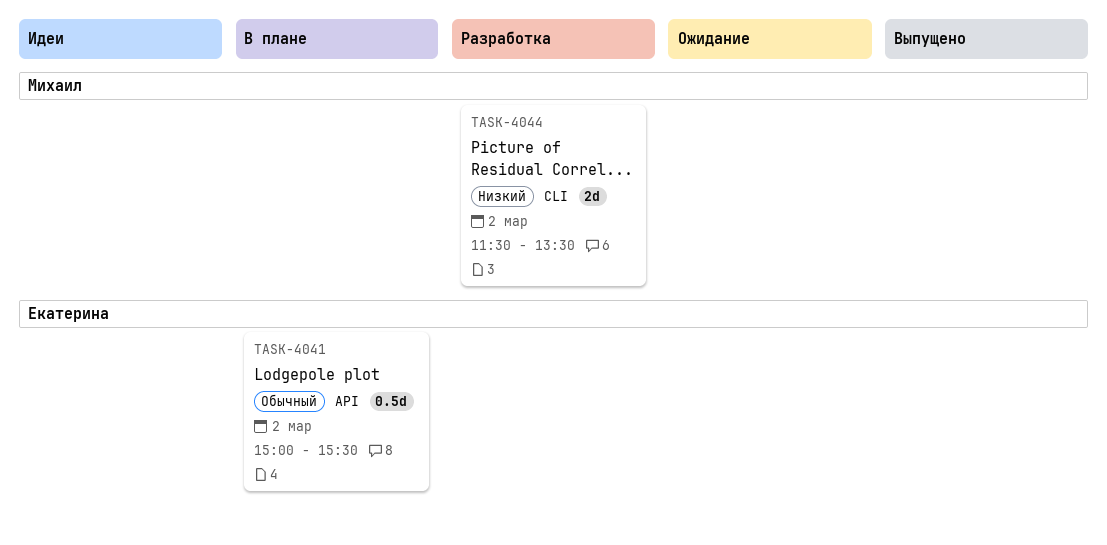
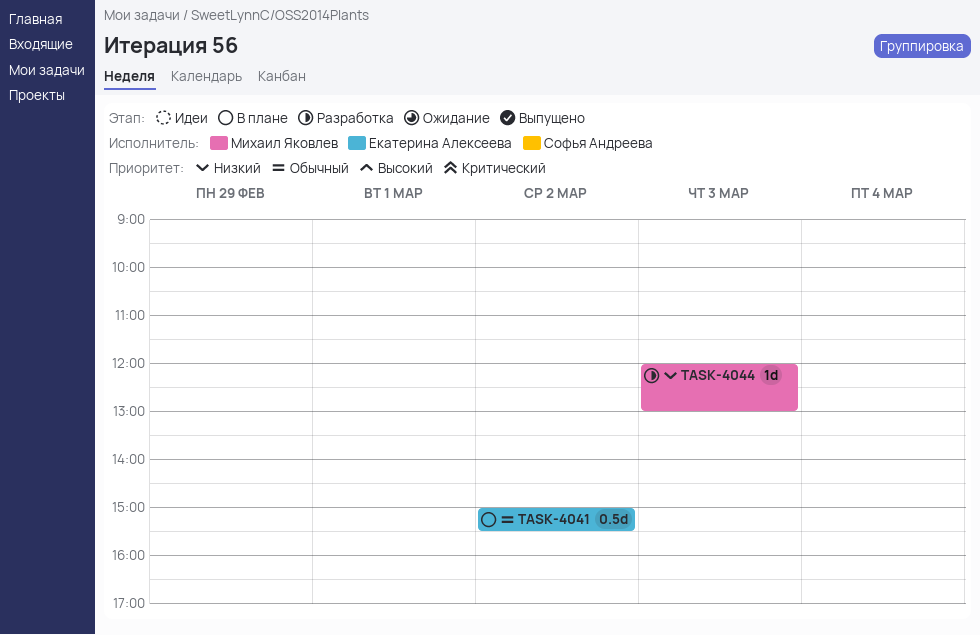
TASK-4044, estimate: 2d -> 1d
TASK-4044, day: Mar 2 -> Mar 3
TASK-4044, begins: 11:30 -> 12:00
TASK-4044, ends: 13:30 -> 13:00

